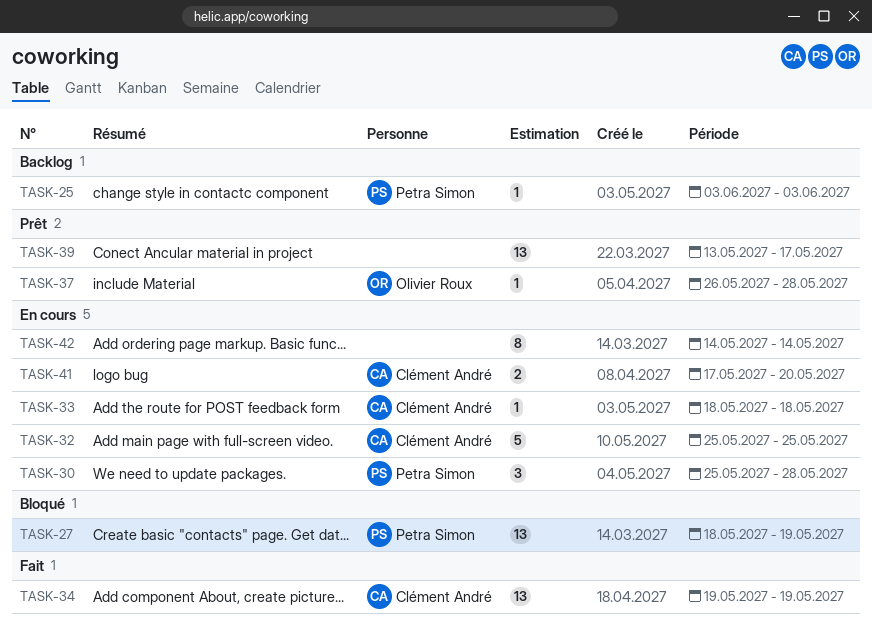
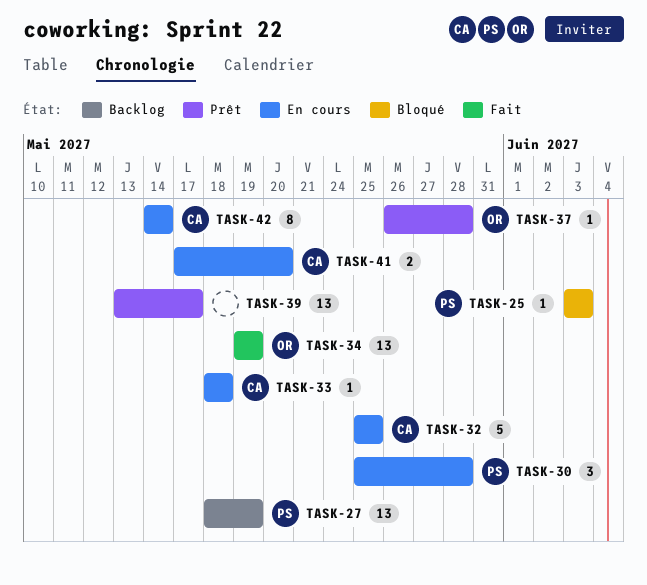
TASK-25, status: Backlog -> Bloqué
TASK-27, status: Bloqué -> Backlog
TASK-34, owner: Clément André -> Olivier Roux
TASK-42, owner: none -> Clément André

